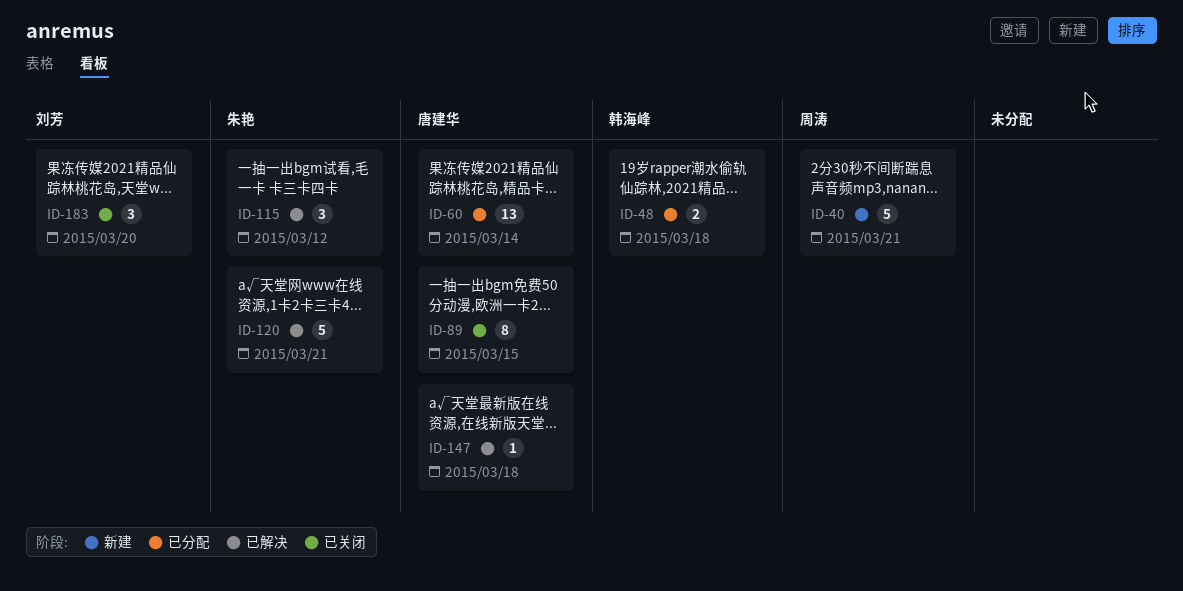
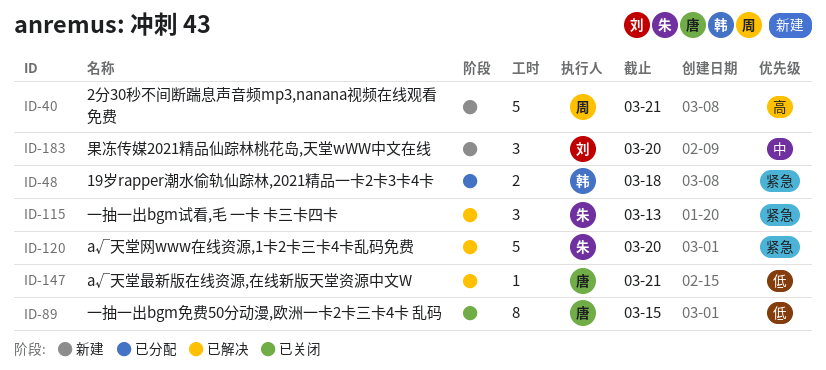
ID-60: present -> none
ID-115, due: Mar 12 -> Mar 13
ID-120, due: Mar 21 -> Mar 20
ID-147, due: Mar 18 -> Mar 21
ID-183, status: 已关闭 -> 新建

